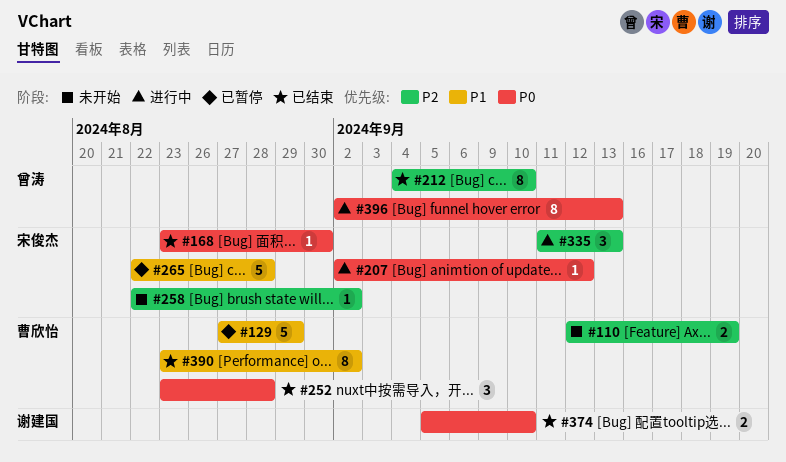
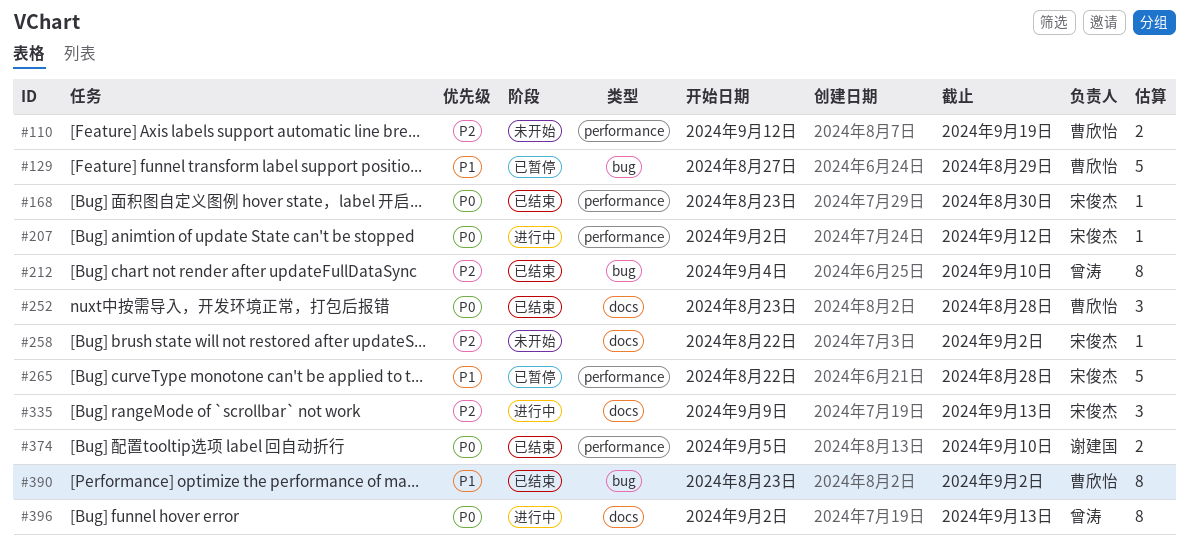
#335, start: Sep 11 -> Sep 9

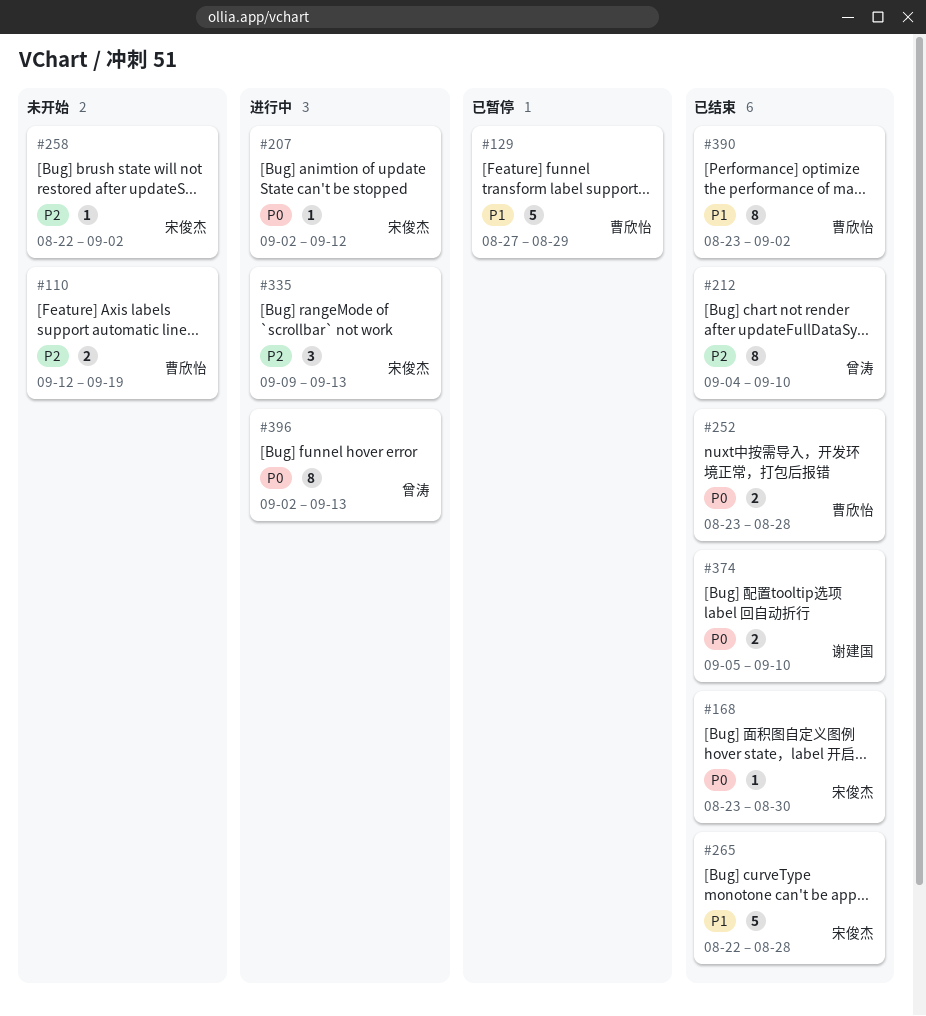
#252, estimate: 3 -> 2
#265, status: 已暂停 -> 已结束

